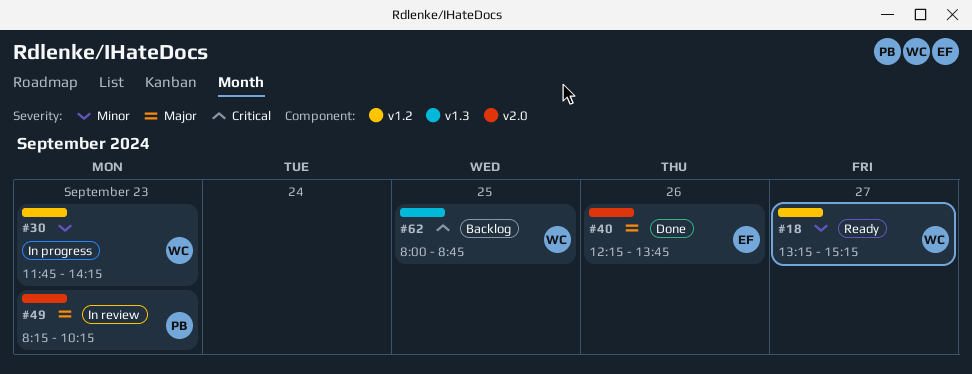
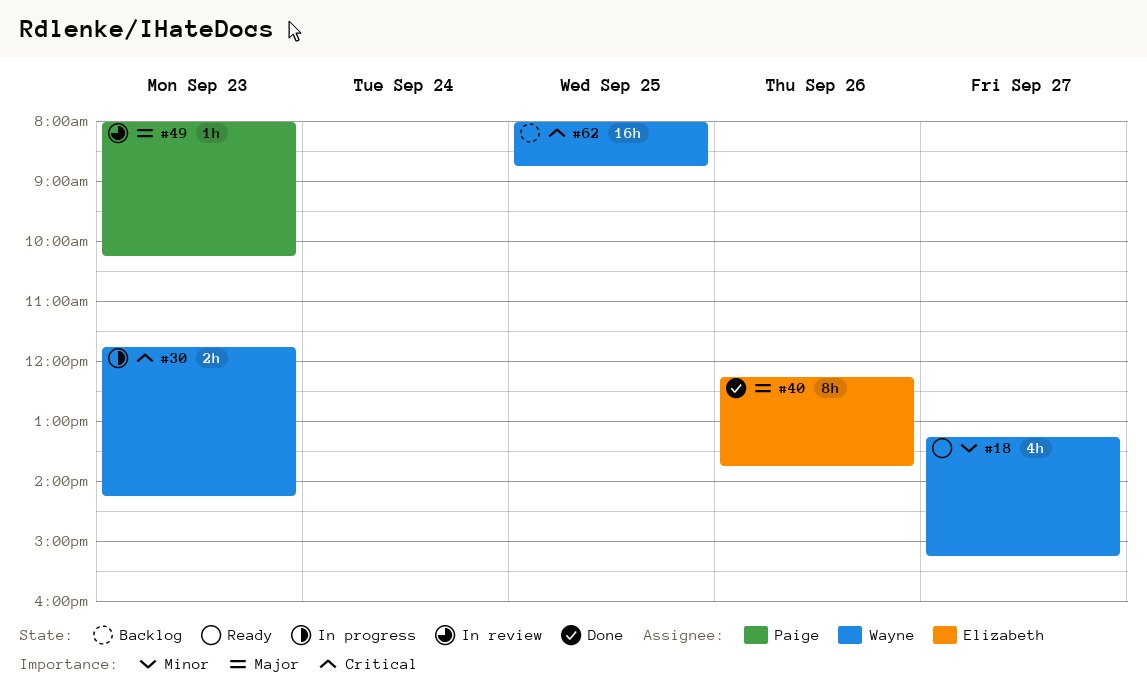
#30, priority: Minor -> Critical
#49, begins: 08:15 -> 08:00

